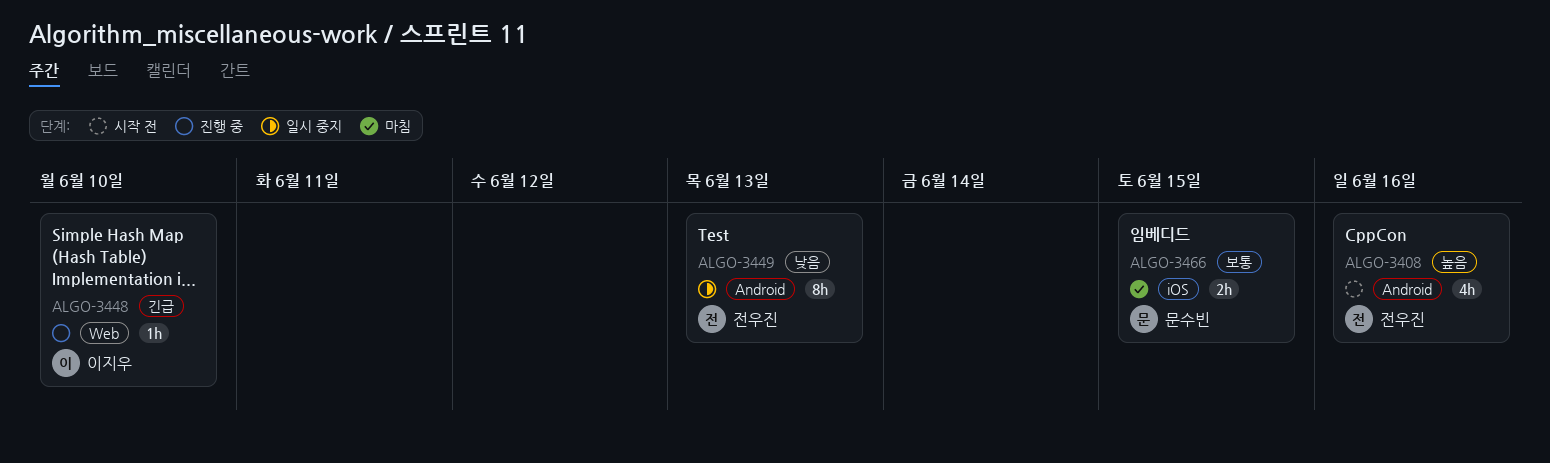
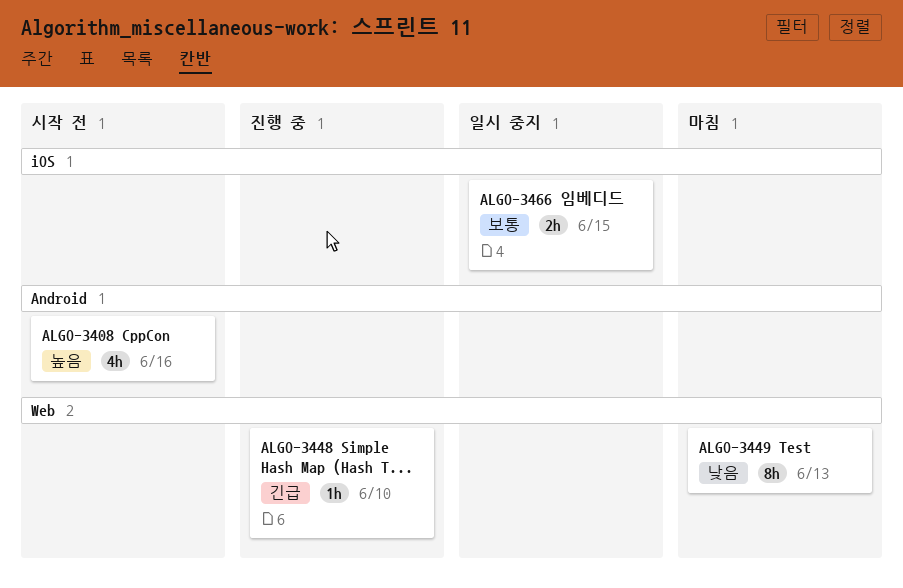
ALGO-3449, status: 일시 중지 -> 마침
ALGO-3449, label: Android -> Web
ALGO-3466, status: 마침 -> 일시 중지

